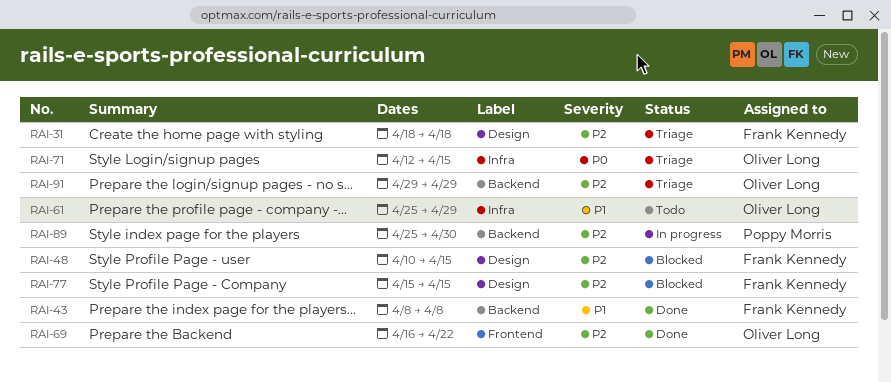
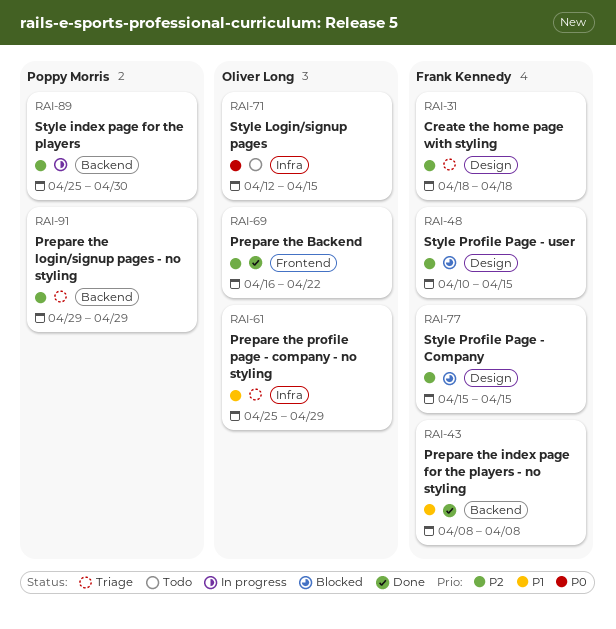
RAI-61, status: Todo -> Triage
RAI-71, status: Triage -> Todo
RAI-91, owner: Oliver Long -> Poppy Morris

